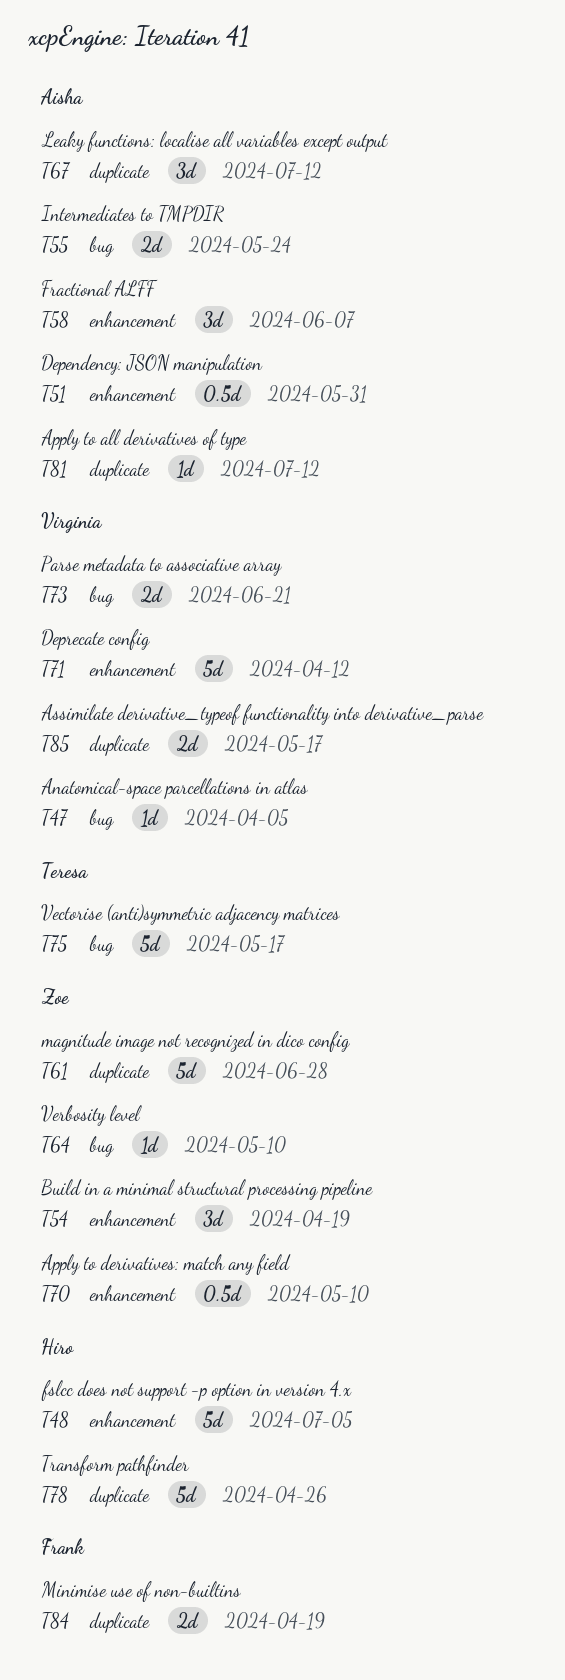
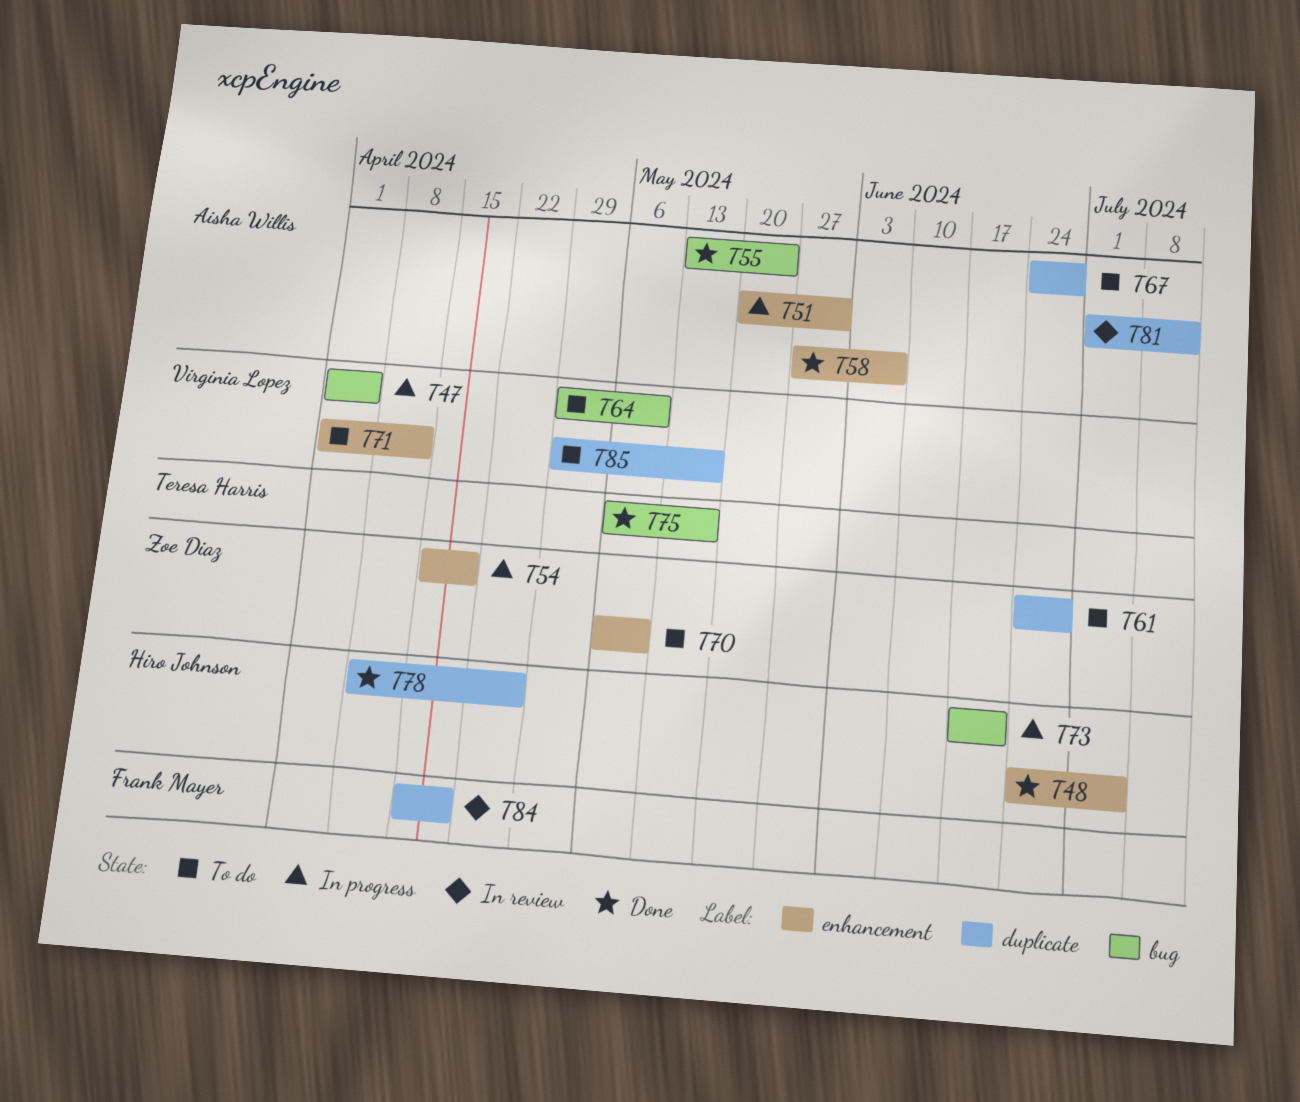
T64, owner: Zoe Diaz -> Virginia Lopez
T67, due: Jul 12 -> Jun 28
T73, owner: Virginia Lopez -> Hiro Johnson

